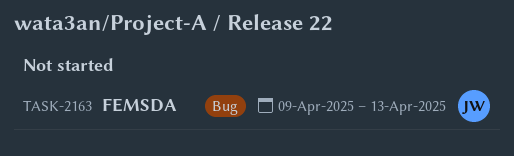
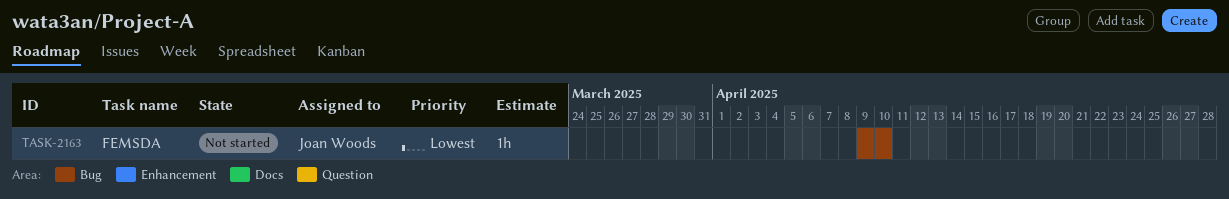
TASK-2163, due: Apr 13 -> Apr 10

